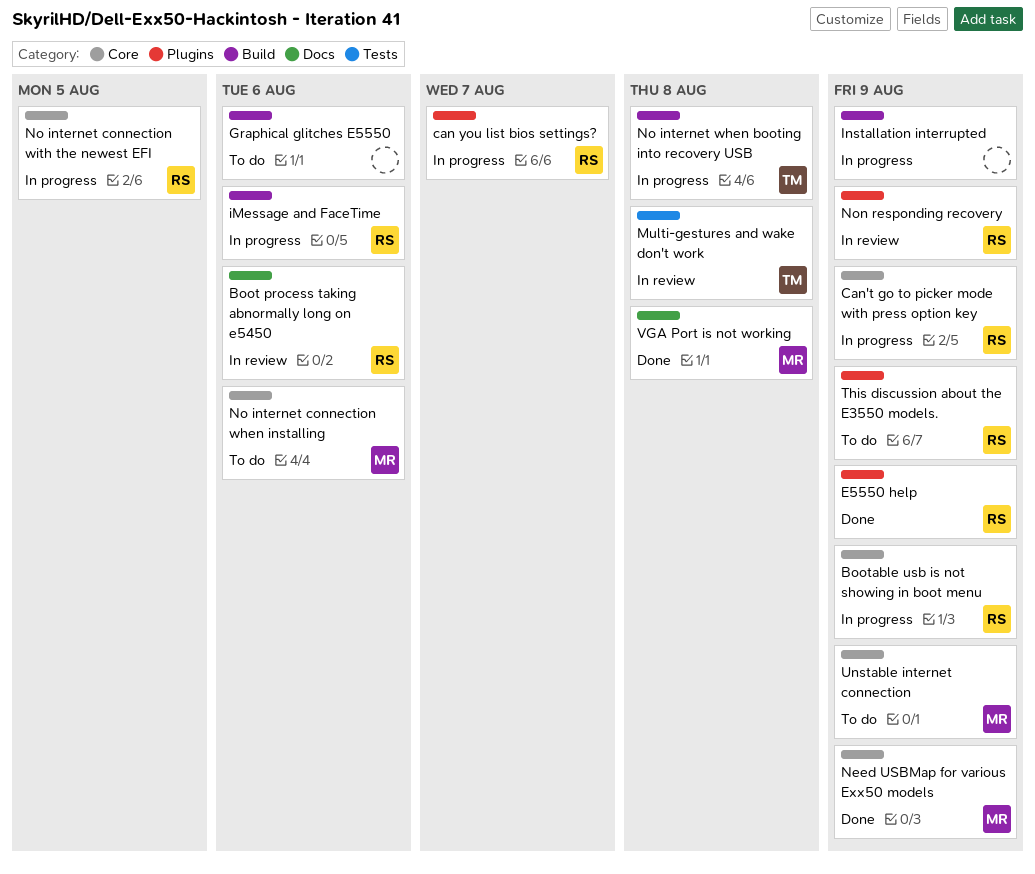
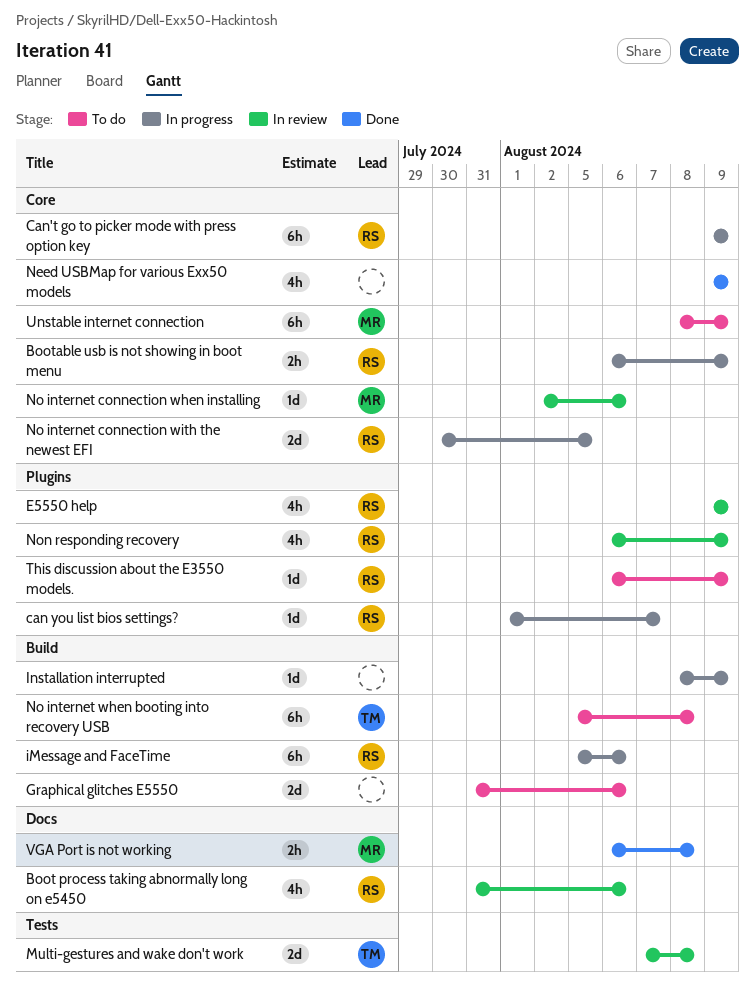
E5550 help, status: Done -> In review
Need USBMap for various Exx50 models, owner: MR -> none
No internet connection when installing, status: To do -> In review
No internet when booting into recovery USB, status: In progress -> To do

